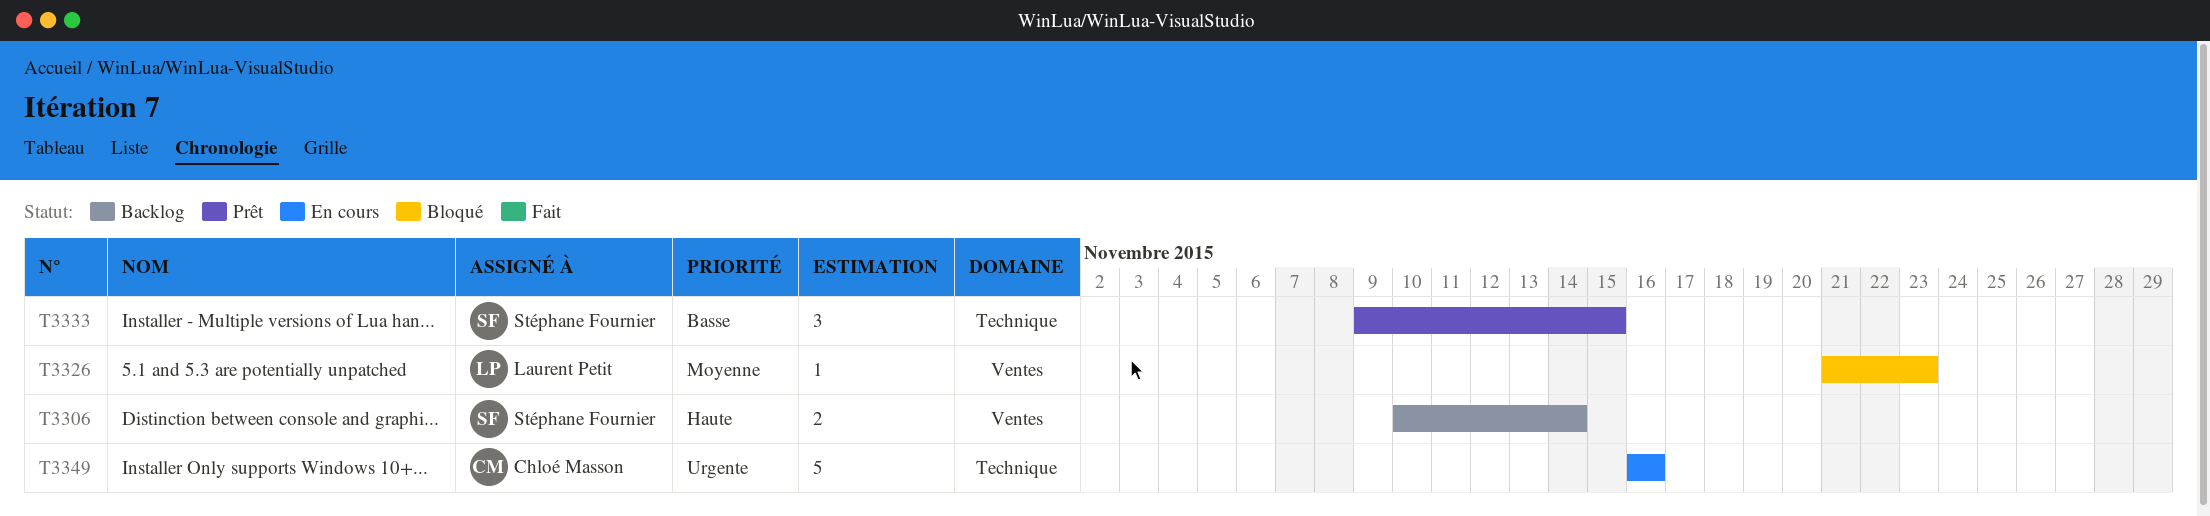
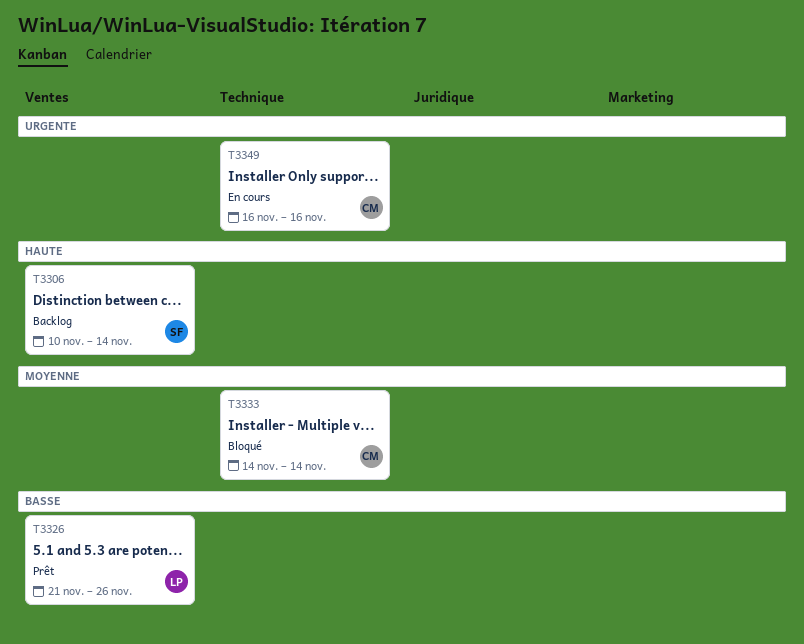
T3326, status: Bloqué -> Prêt
T3326, priority: Moyenne -> Basse
T3326, due: Nov 23 -> Nov 26
T3333, status: Prêt -> Bloqué
T3333, owner: Stéphane Fournier -> Chloé Masson
T3333, priority: Basse -> Moyenne
T3333, start: Nov 9 -> Nov 14
T3333, due: Nov 15 -> Nov 14

